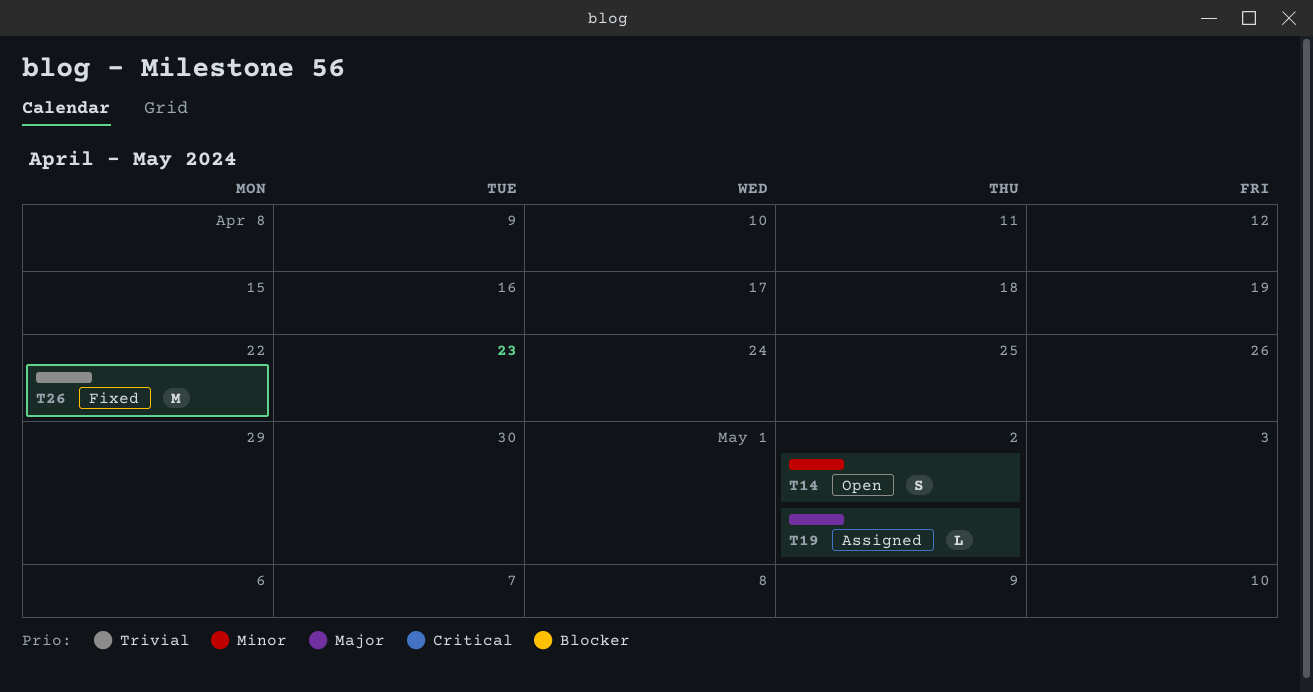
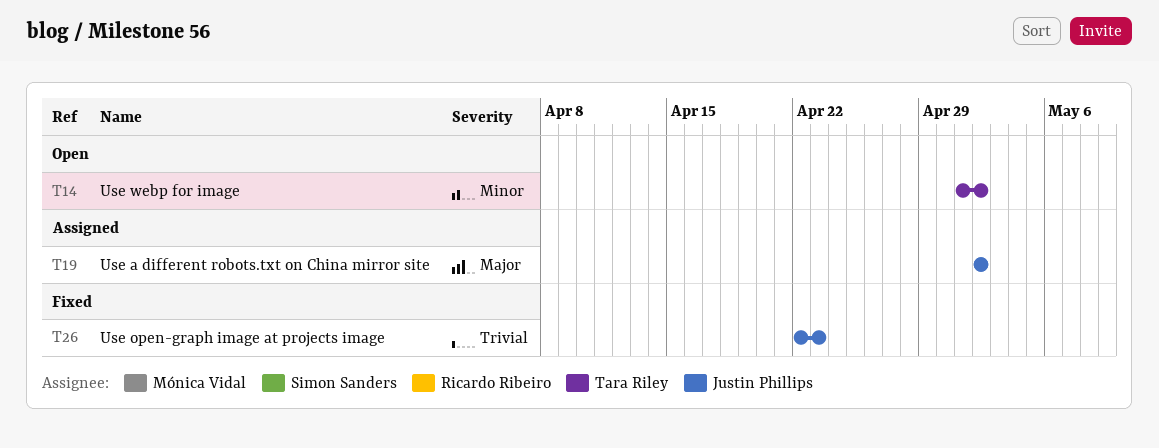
T26, due: Apr 22 -> Apr 23

